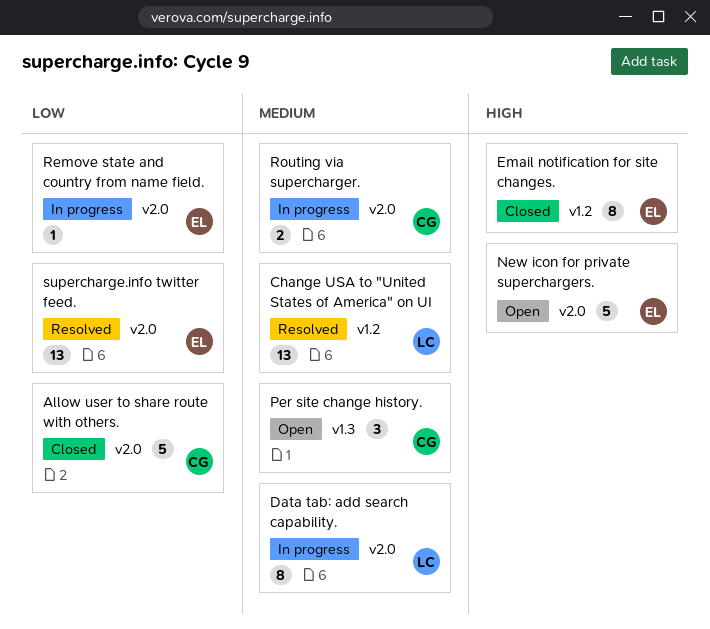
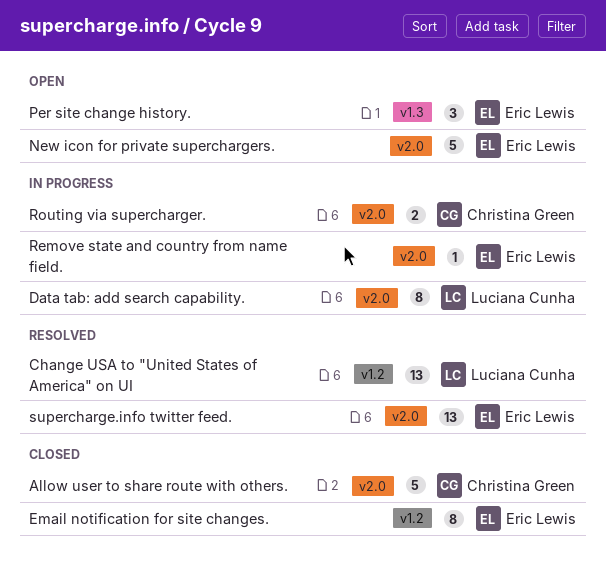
Per site change history., owner: Christina Green -> Eric Lewis

